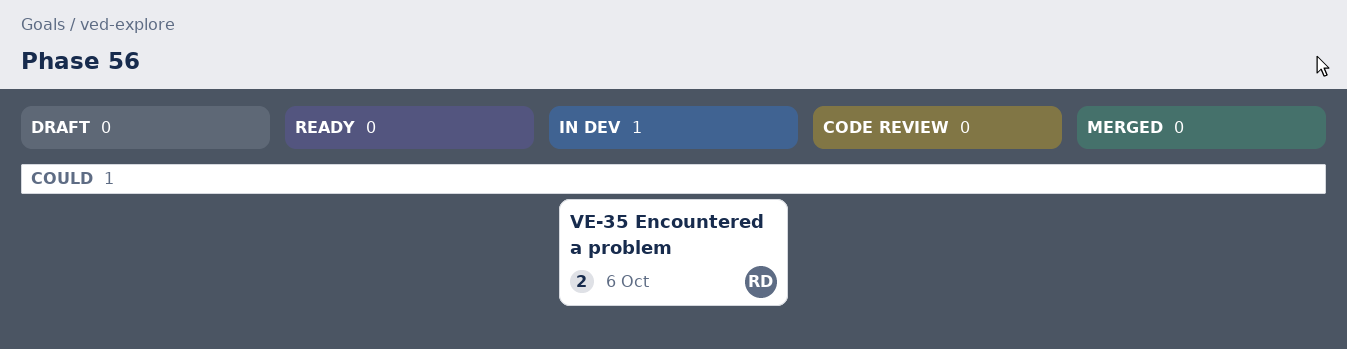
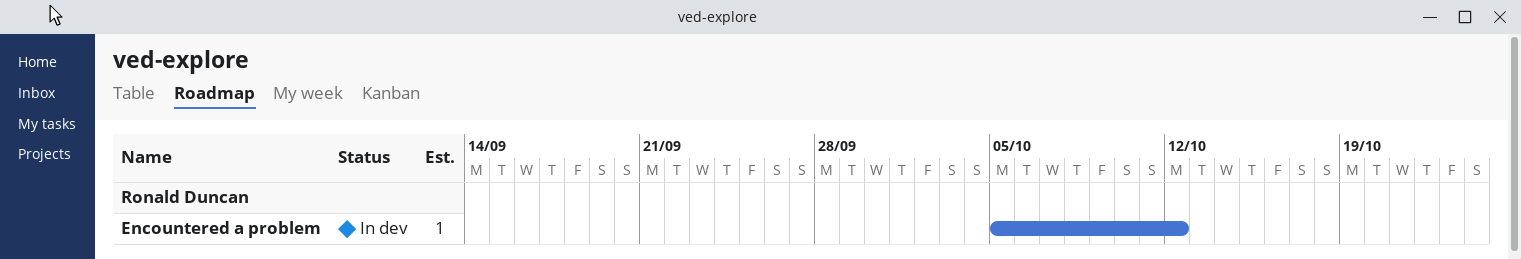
Encountered a problem, estimate: 2 -> 1
Encountered a problem, due: Oct 6 -> Oct 12

